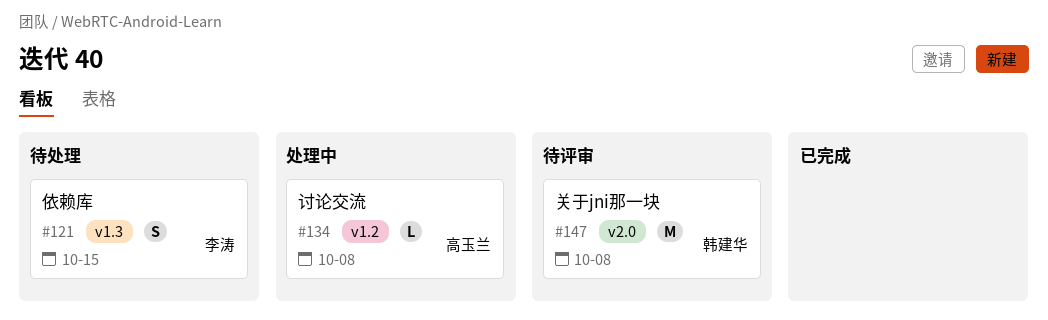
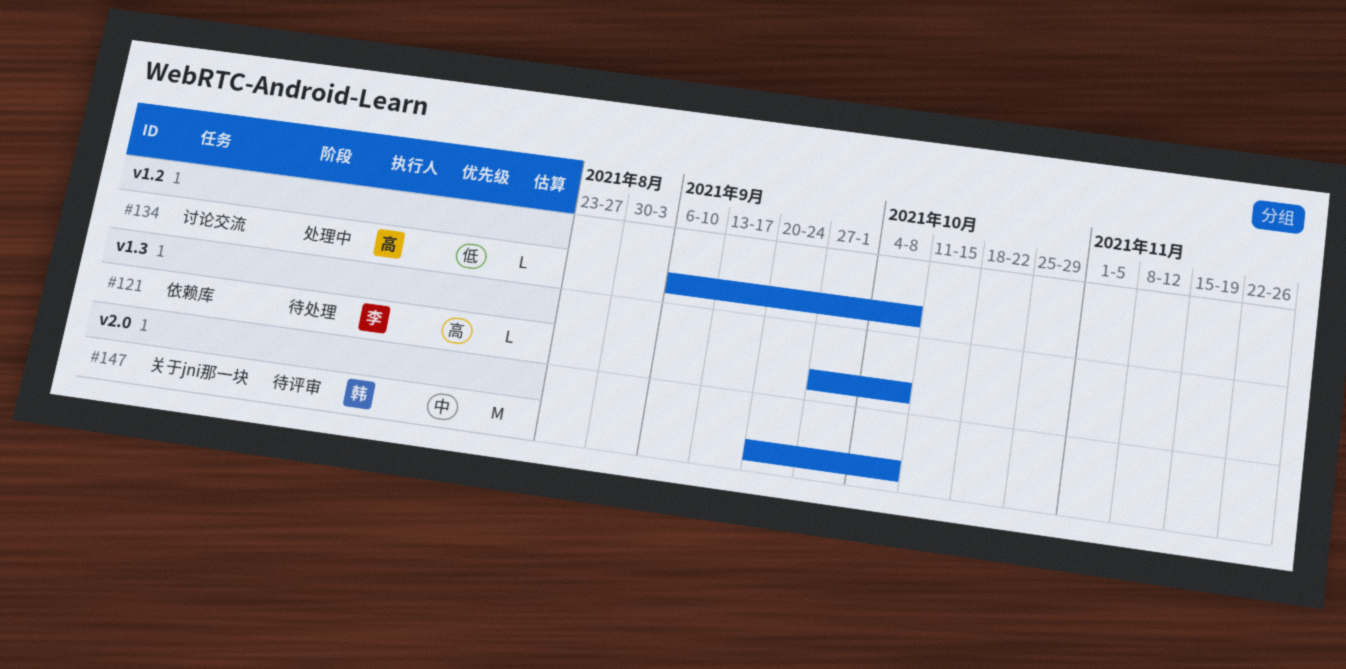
#121, estimate: S -> L
#121, due: Oct 15 -> Oct 8

